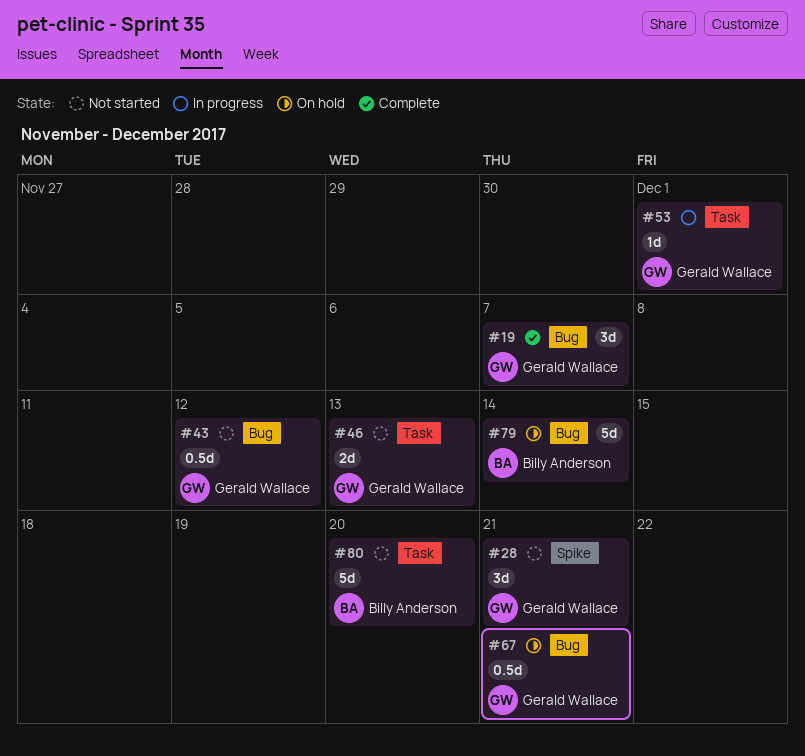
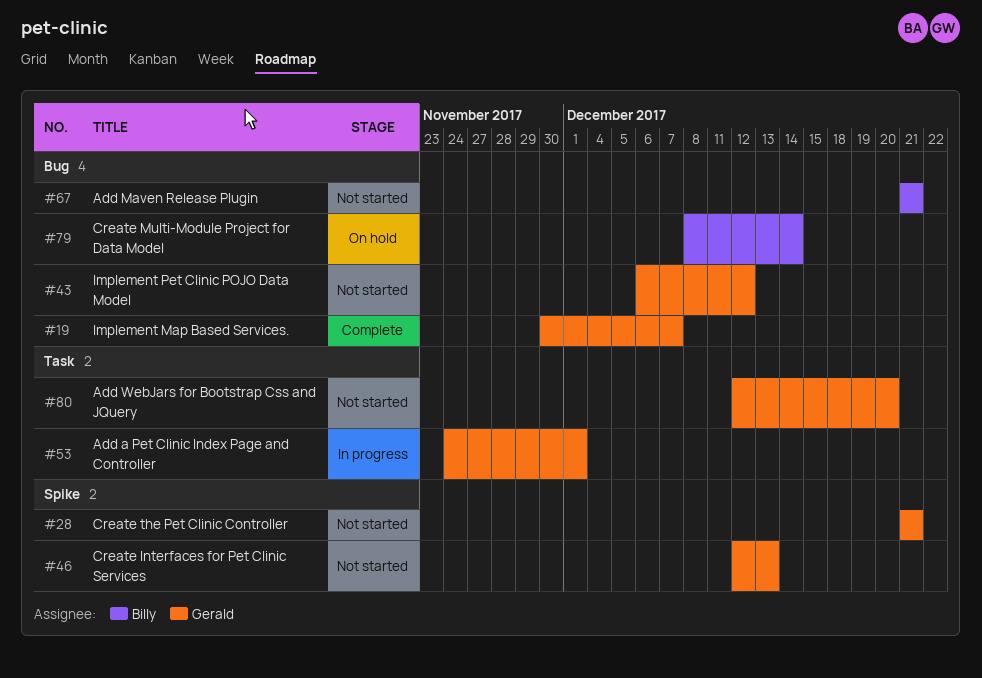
#46, label: Task -> Spike
#67, status: On hold -> Not started
#67, owner: Gerald Wallace -> Billy Anderson
#80, owner: Billy Anderson -> Gerald Wallace

